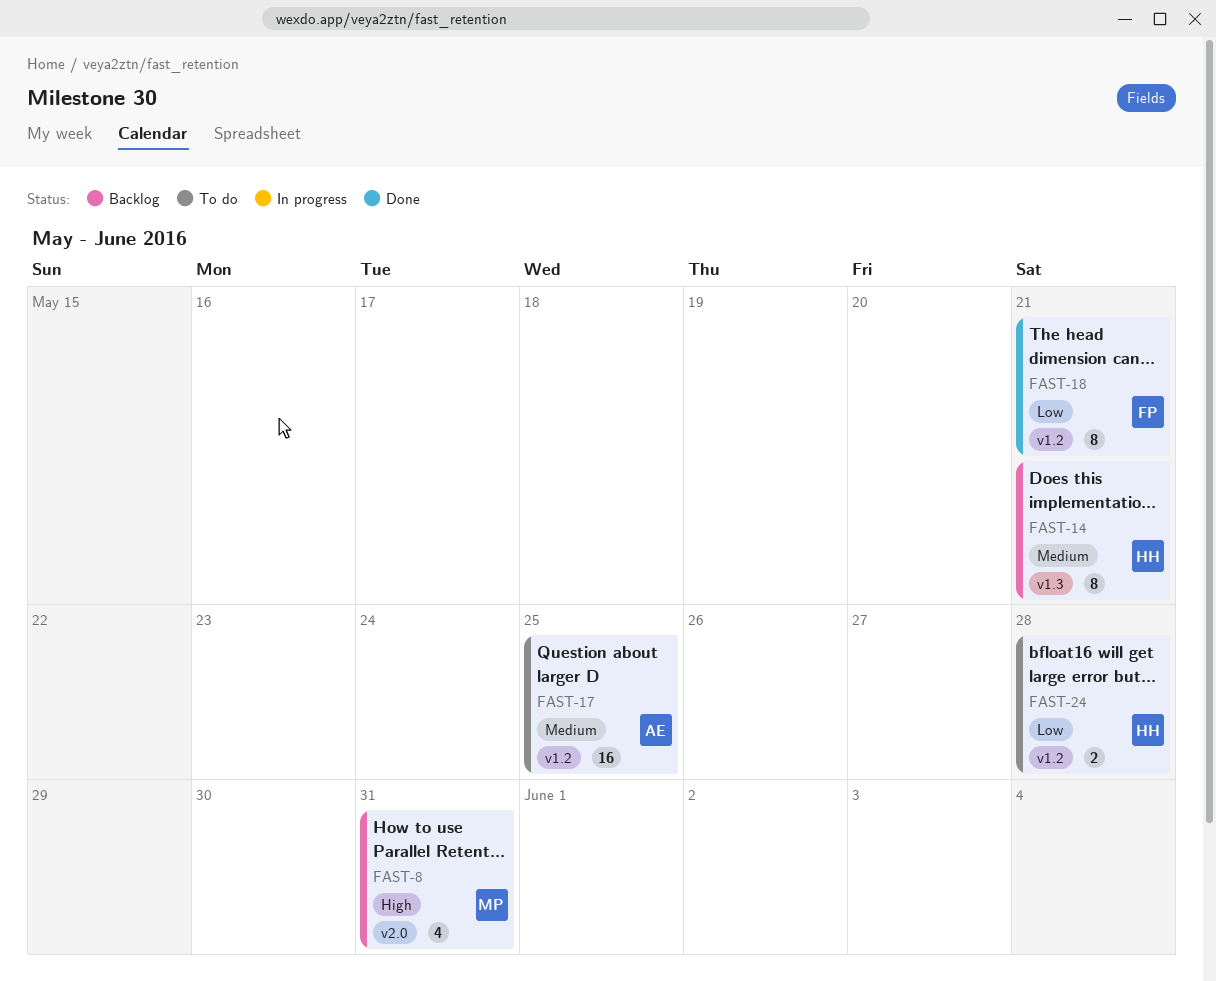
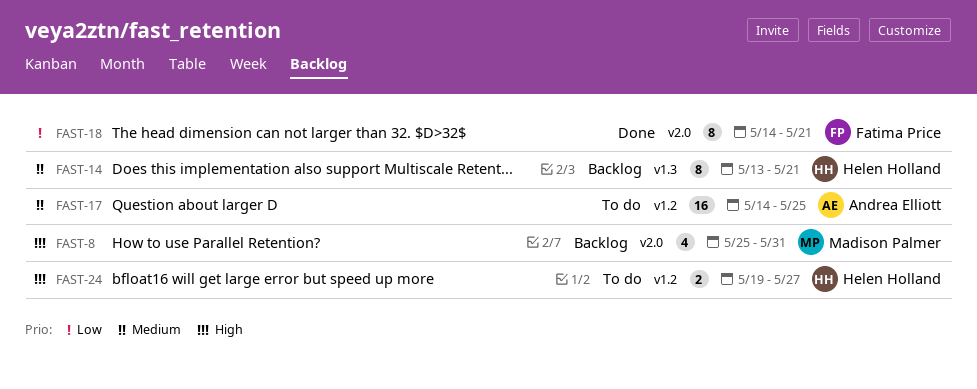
FAST-18, label: v1.2 -> v2.0
FAST-24, priority: Low -> High
FAST-24, due: May 28 -> May 27

